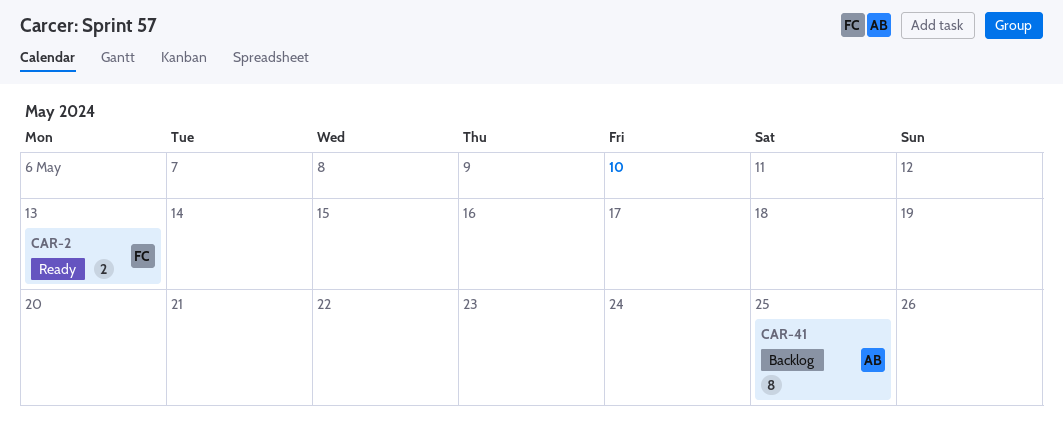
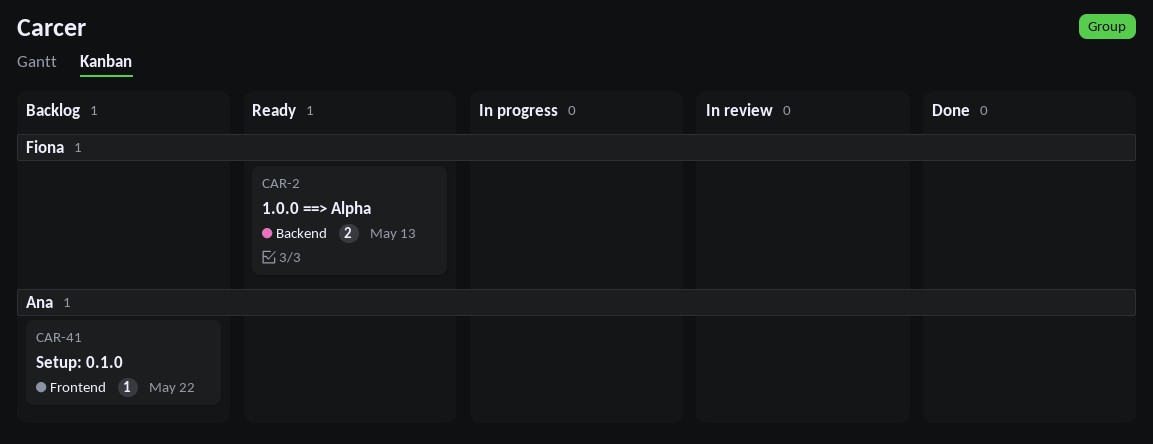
CAR-41, estimate: 8 -> 1
CAR-41, due: May 25 -> May 22

